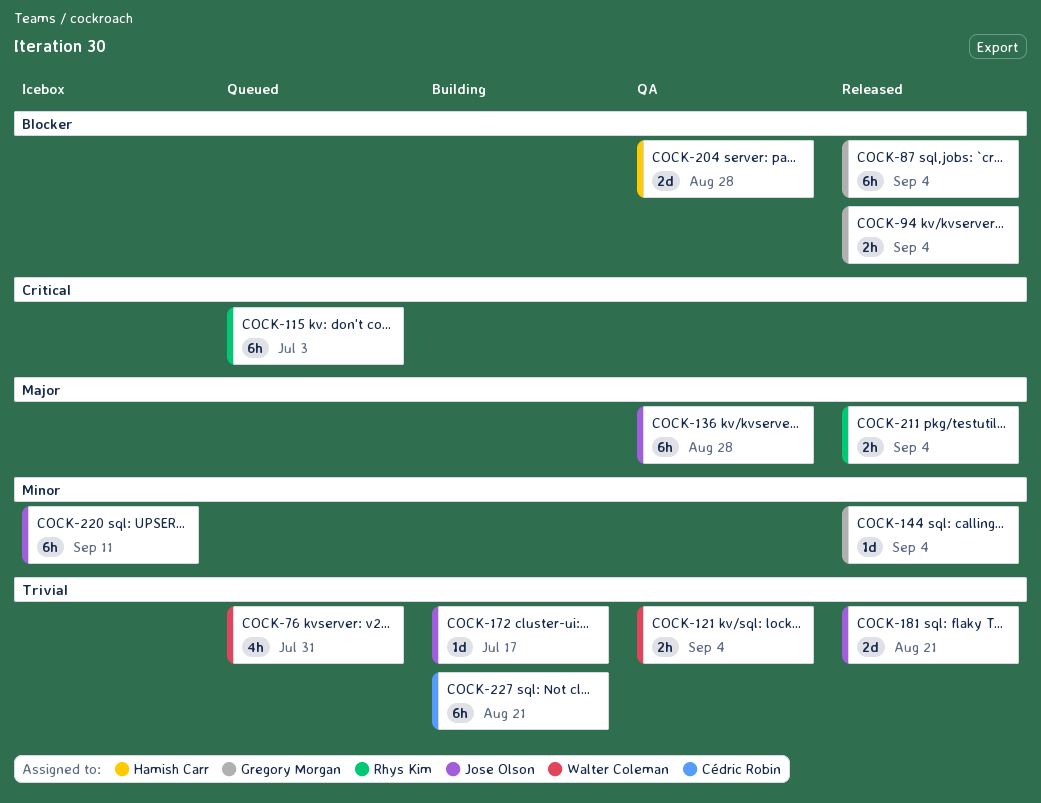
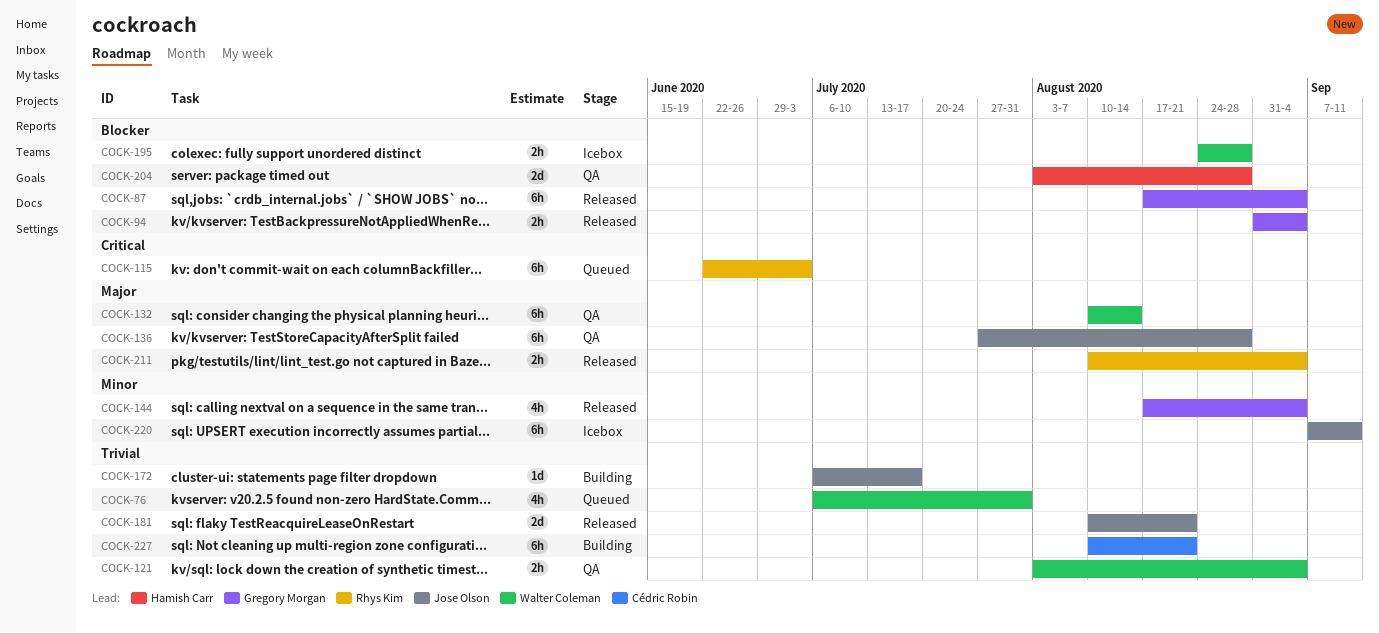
COCK-132: none -> present
COCK-144, estimate: 1d -> 4h
COCK-195: none -> present

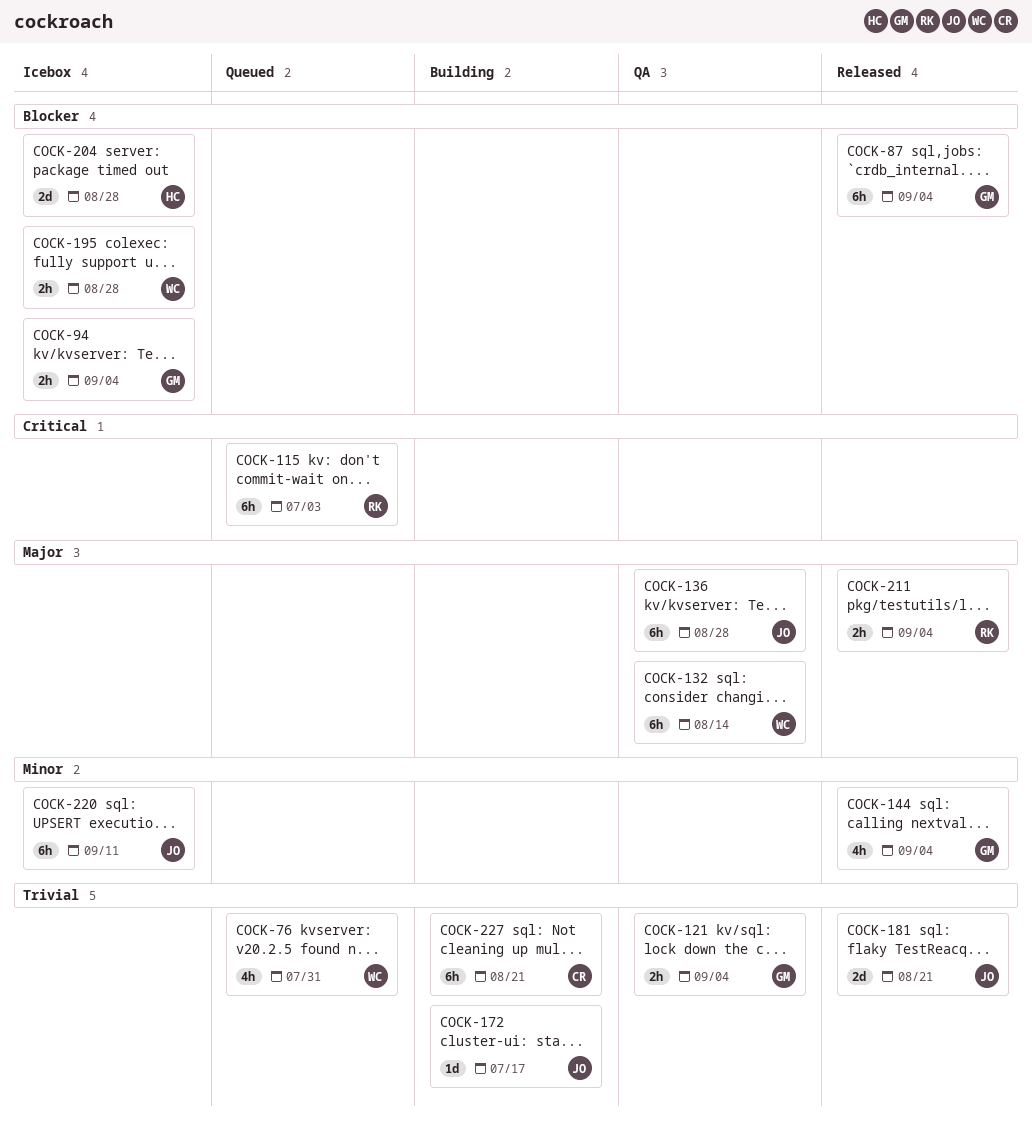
COCK-94, status: Released -> Icebox
COCK-121, owner: Walter Coleman -> Gregory Morgan
COCK-204, status: QA -> Icebox

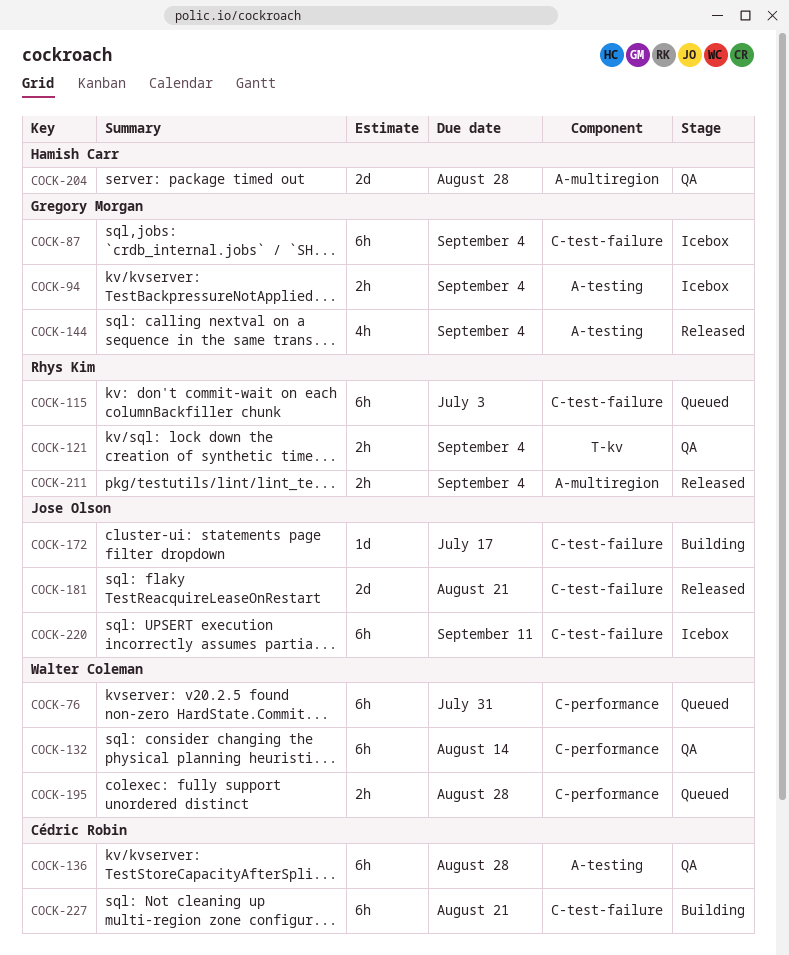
COCK-76, estimate: 4h -> 6h
COCK-87, status: Released -> Icebox
COCK-121, owner: Gregory Morgan -> Rhys Kim
COCK-136, owner: Jose Olson -> Cédric Robin
COCK-195, status: Icebox -> Queued
COCK-204, status: Icebox -> QA

